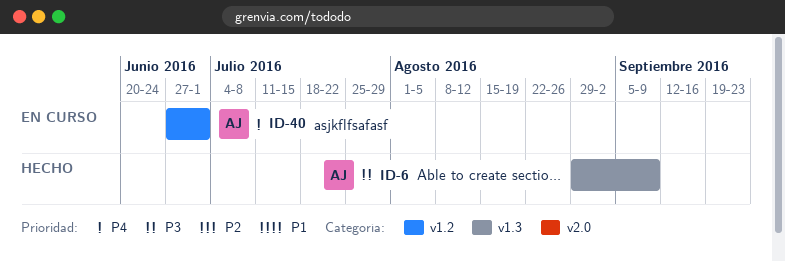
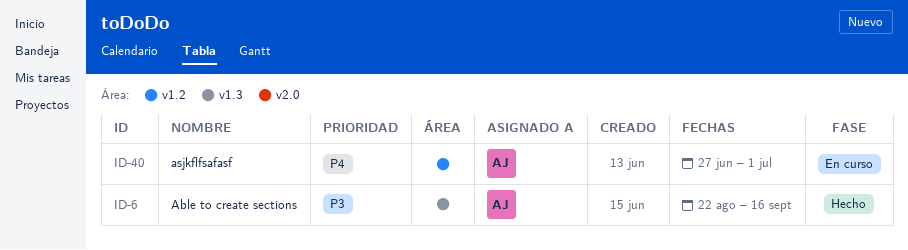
ID-6, start: Aug 29 -> Aug 22
ID-6, due: Sep 9 -> Sep 16

